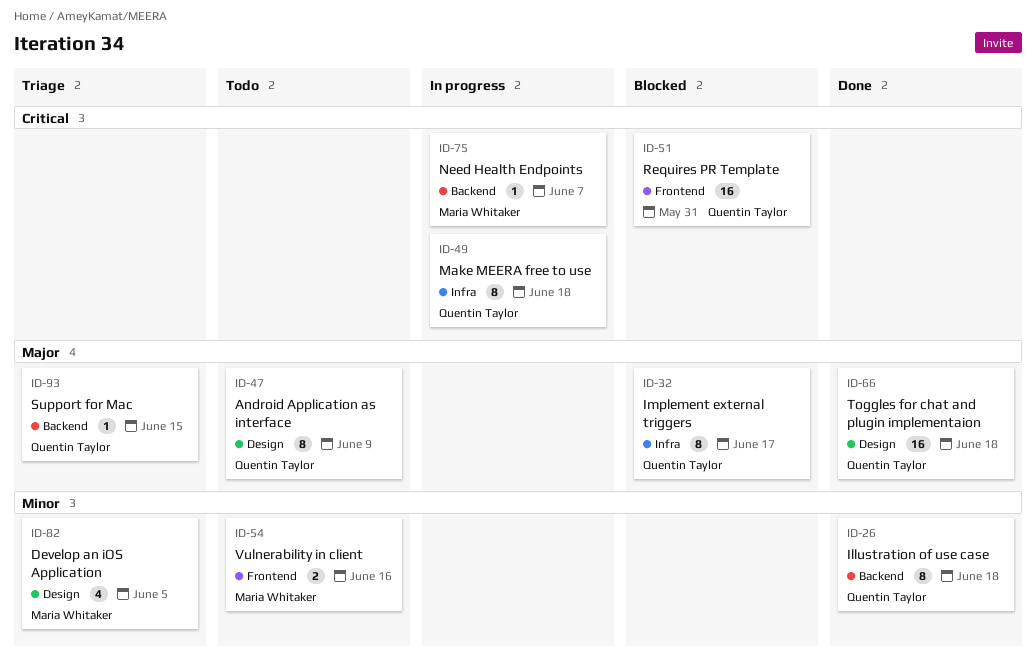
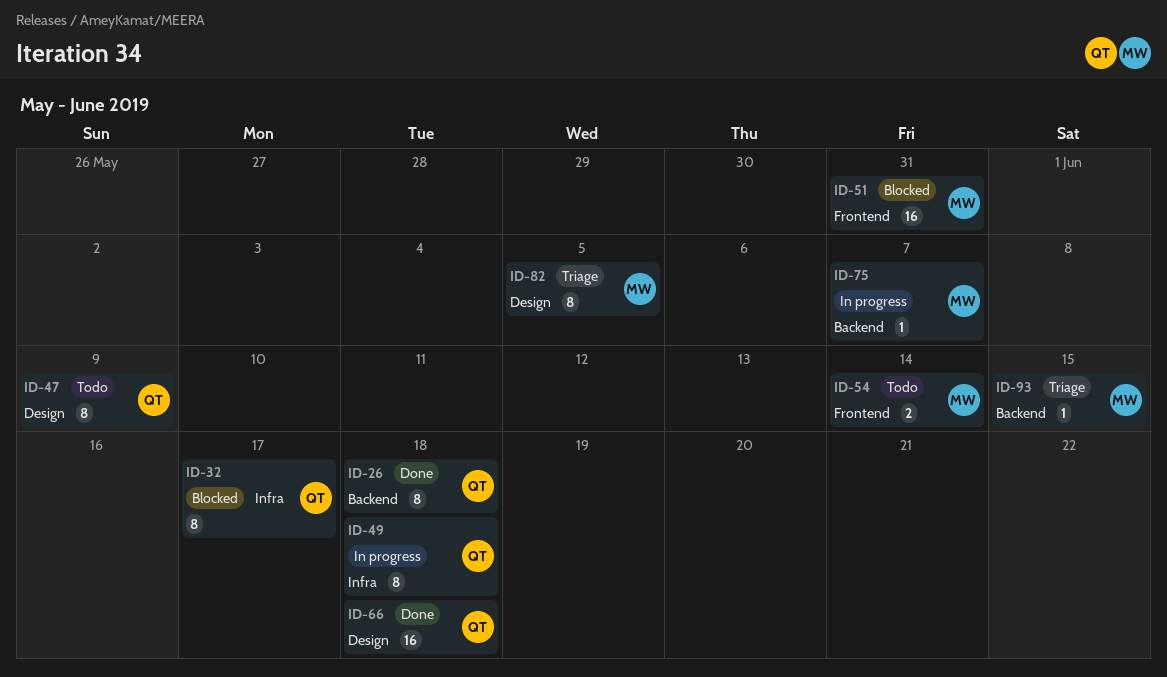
ID-51, owner: Quentin Taylor -> Maria Whitaker
ID-54, due: Jun 16 -> Jun 14
ID-82, estimate: 4 -> 8
ID-93, owner: Quentin Taylor -> Maria Whitaker

